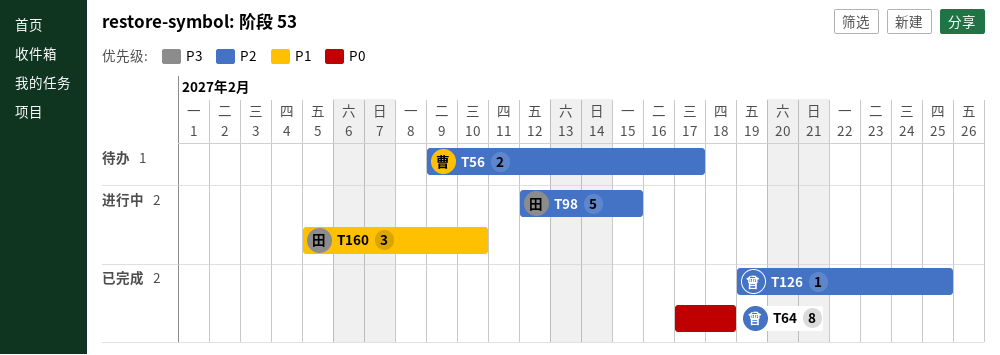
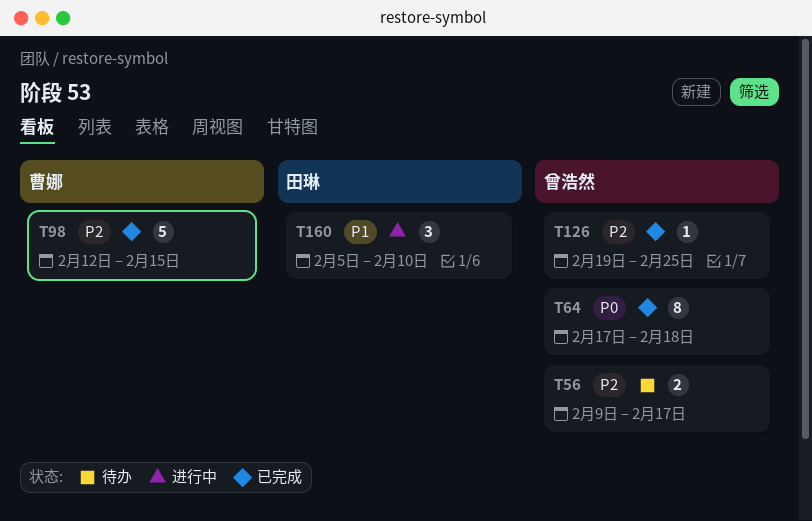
T56, owner: 曹娜 -> 曾浩然
T98, status: 进行中 -> 已完成
T98, owner: 田琳 -> 曹娜

